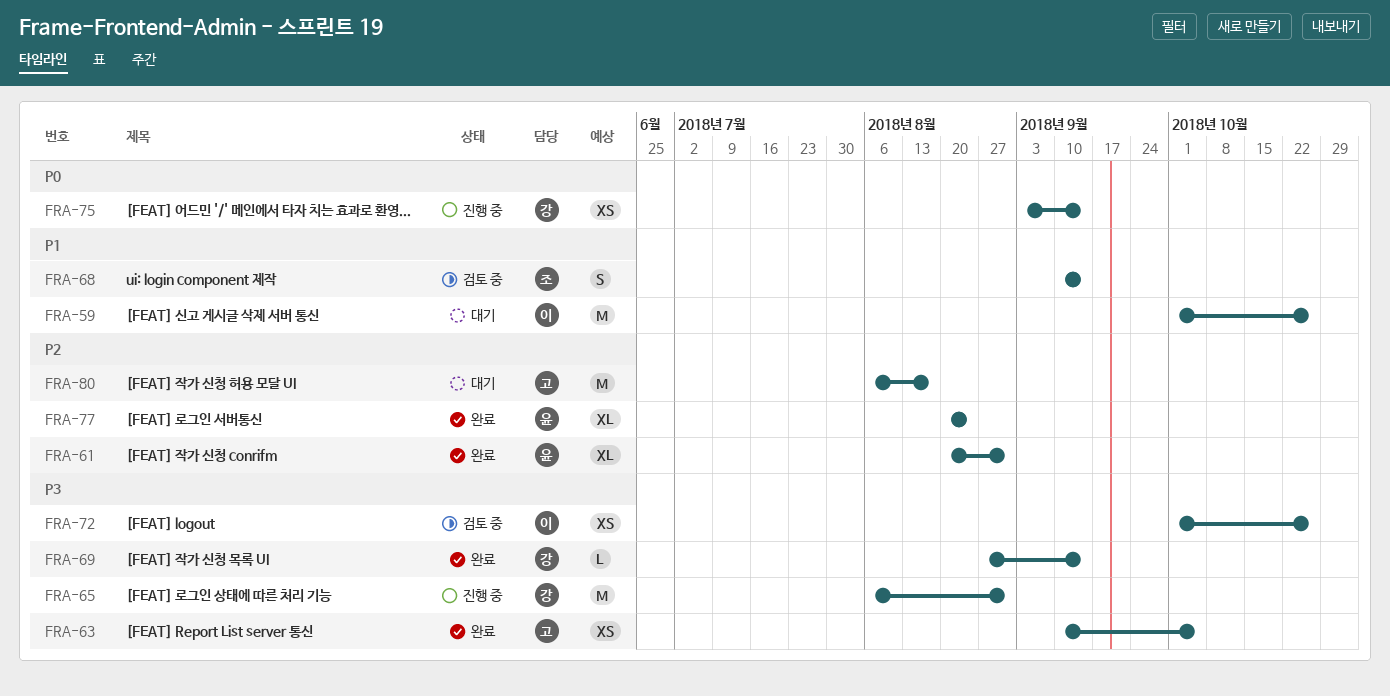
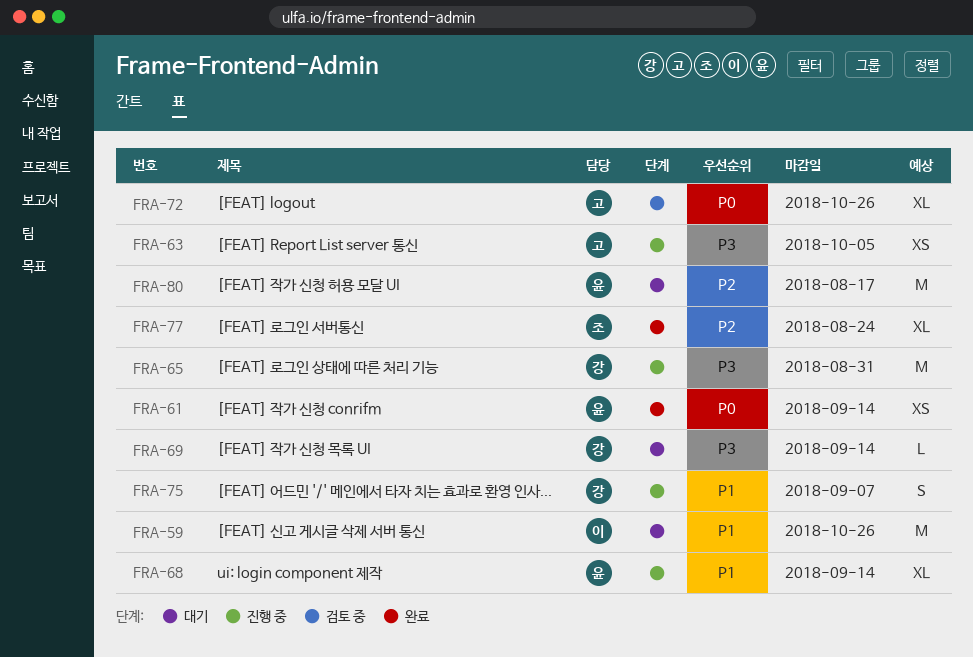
FRA-61, priority: P2 -> P0
FRA-61, estimate: XL -> XS
FRA-61, due: Aug 31 -> Sep 14
FRA-63, status: 완료 -> 진행 중
FRA-68, status: 검토 중 -> 진행 중
FRA-68, owner: 조 -> 윤
FRA-68, estimate: S -> XL
FRA-69, status: 완료 -> 대기
FRA-72, owner: 이 -> 고
FRA-72, priority: P3 -> P0
FRA-72, estimate: XS -> XL
FRA-75, priority: P0 -> P1
FRA-75, estimate: XS -> S
FRA-75, due: Sep 14 -> Sep 7
FRA-77, owner: 윤 -> 조
FRA-80, owner: 고 -> 윤

